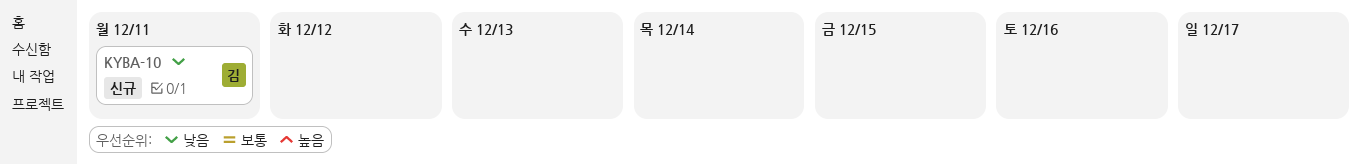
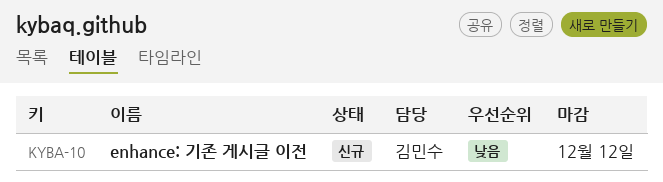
KYBA-10, due: Dec 11 -> Dec 12

